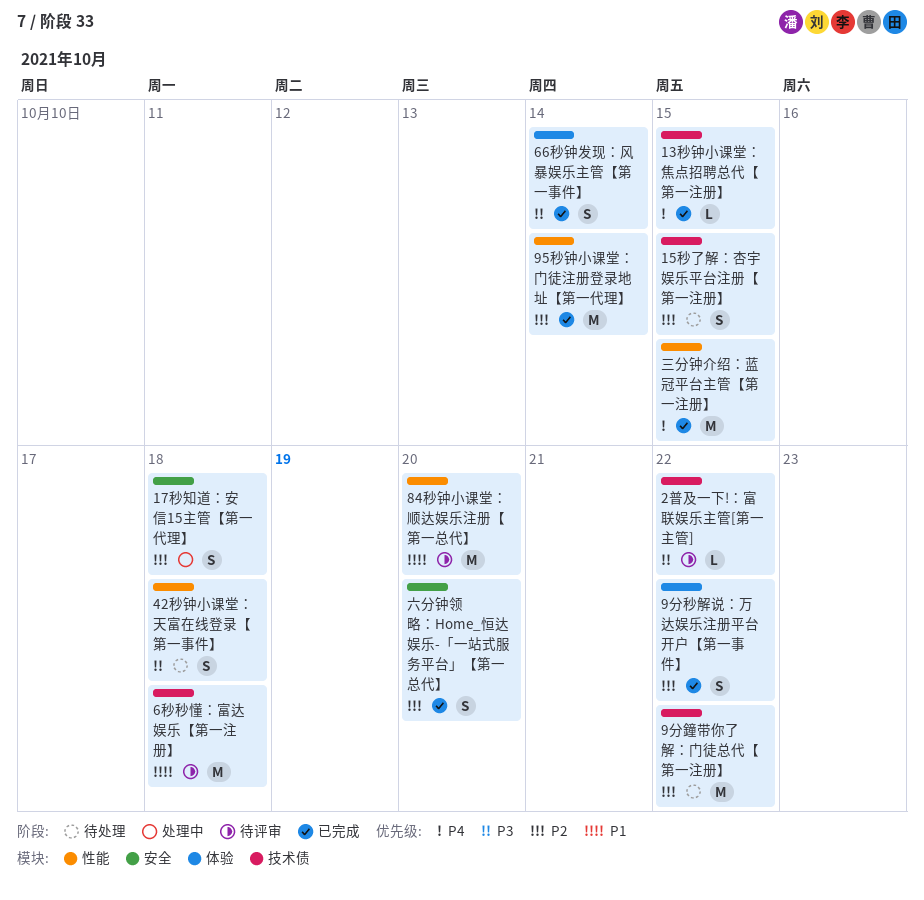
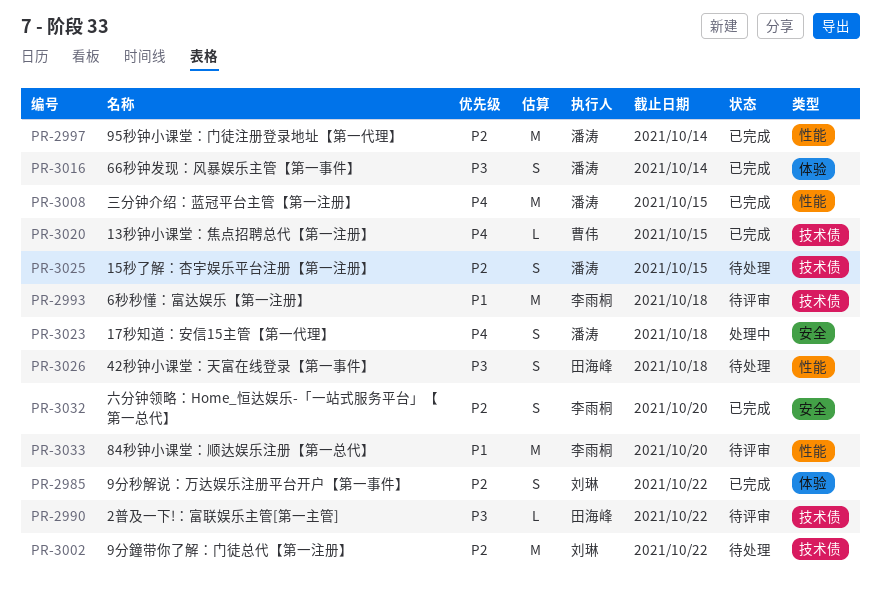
17秒知道：安信15主管【第一代理】, priority: P2 -> P4

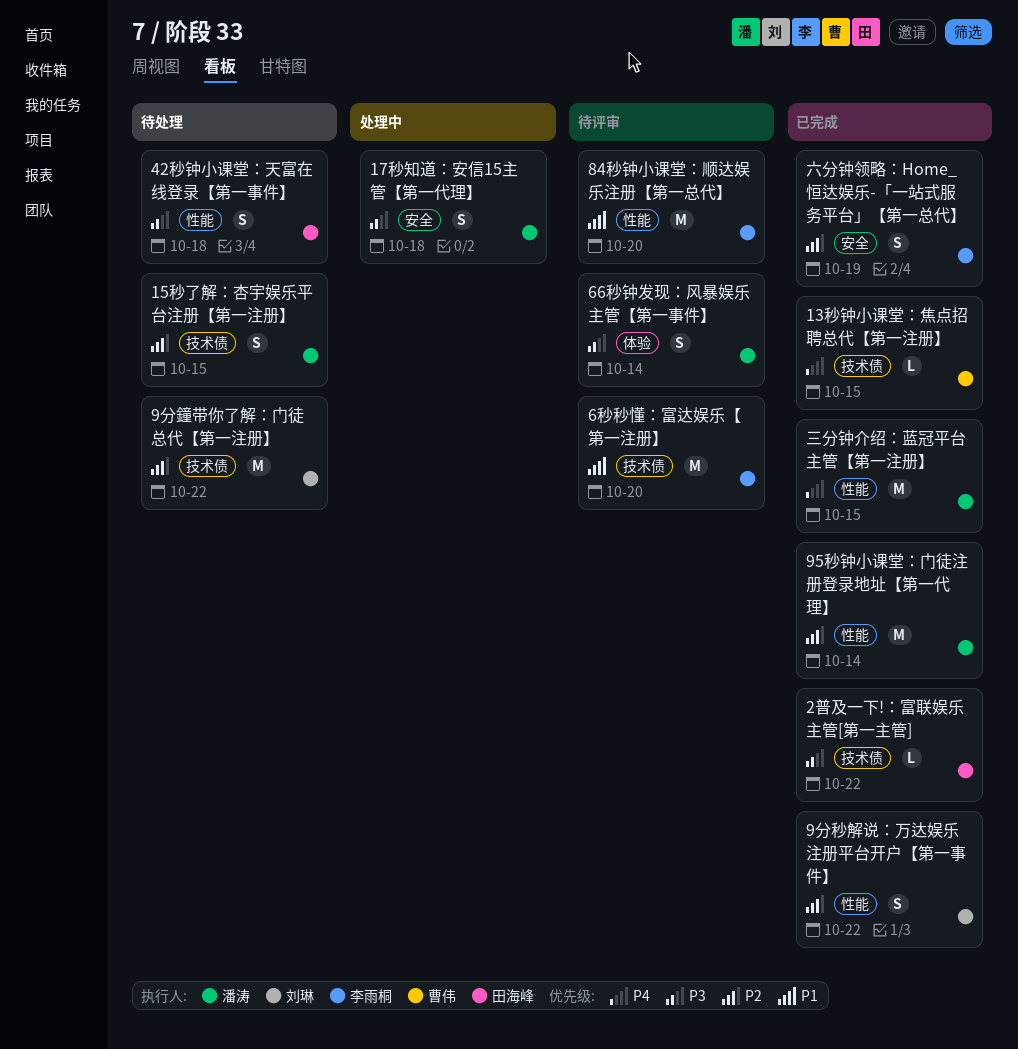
17秒知道：安信15主管【第一代理】, priority: P4 -> P3
2普及一下!：富联娱乐主管[第一主管], status: 待评审 -> 已完成
66秒钟发现：风暴娱乐主管【第一事件】, status: 已完成 -> 待评审
6秒秒懂：富达娱乐【第一注册】, due: Oct 18 -> Oct 20
9分秒解说：万达娱乐注册平台开户【第一事件】, label: 体验 -> 性能
六分钟领略：Home_恒达娱乐-「一站式服务平台」【第一总代】, due: Oct 20 -> Oct 19

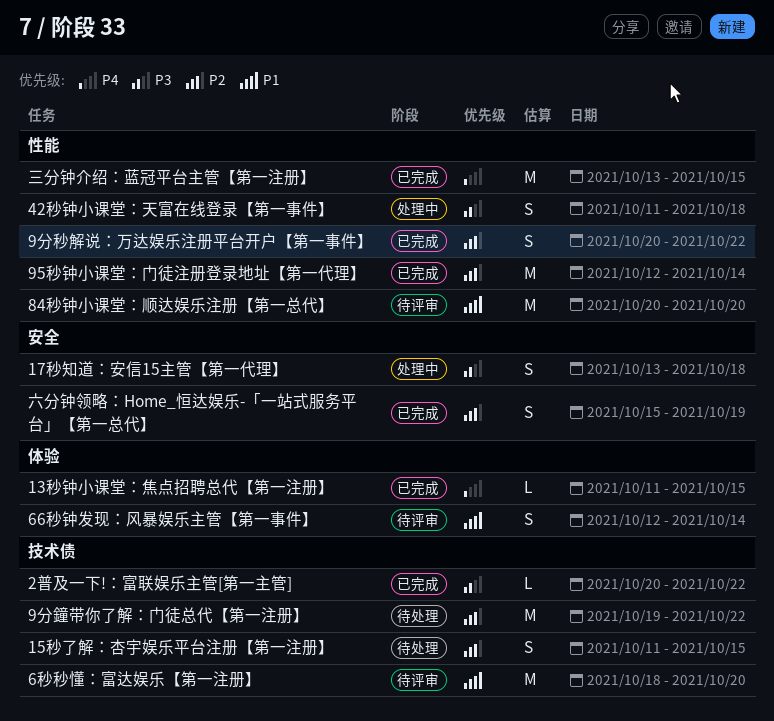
13秒钟小课堂：焦点招聘总代【第一注册】, label: 技术债 -> 体验
42秒钟小课堂：天富在线登录【第一事件】, status: 待处理 -> 处理中
66秒钟发现：风暴娱乐主管【第一事件】, priority: P3 -> P1

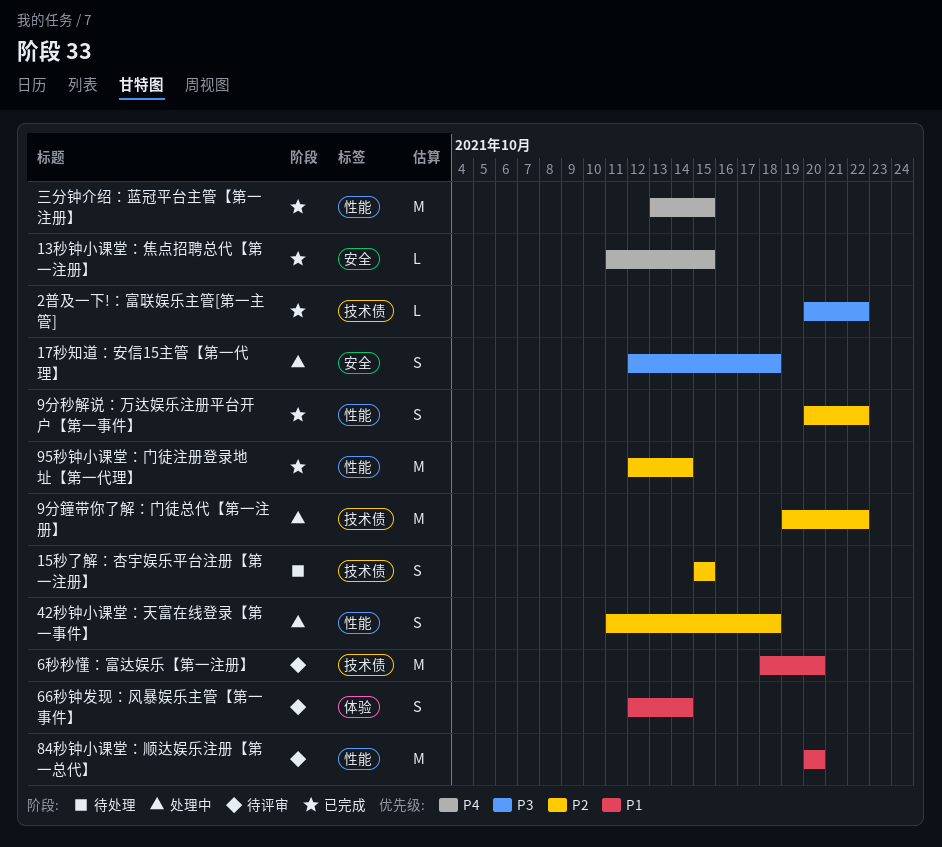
13秒钟小课堂：焦点招聘总代【第一注册】, label: 体验 -> 安全
15秒了解：杏宇娱乐平台注册【第一注册】, start: Oct 11 -> Oct 15
17秒知道：安信15主管【第一代理】, start: Oct 13 -> Oct 12
42秒钟小课堂：天富在线登录【第一事件】, priority: P3 -> P2
9分鐘带你了解：门徒总代【第一注册】, status: 待处理 -> 处理中
六分钟领略：Home_恒达娱乐-「一站式服务平台」【第一总代】: present -> none

